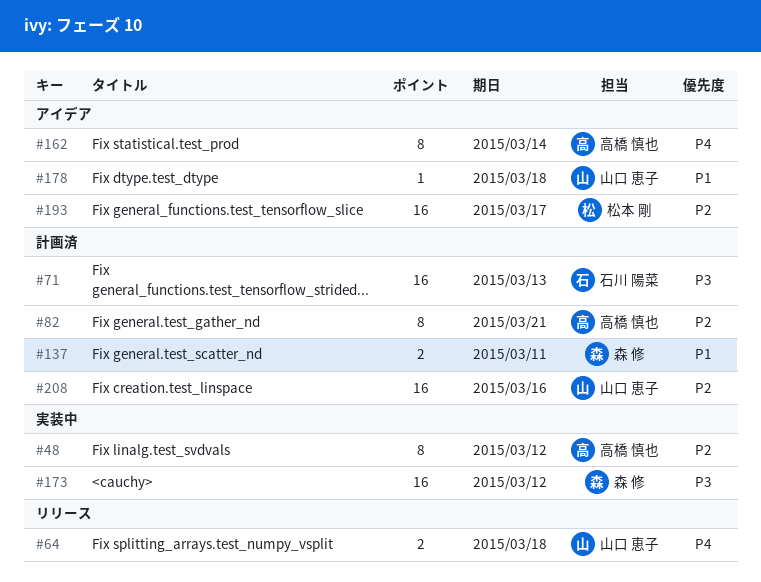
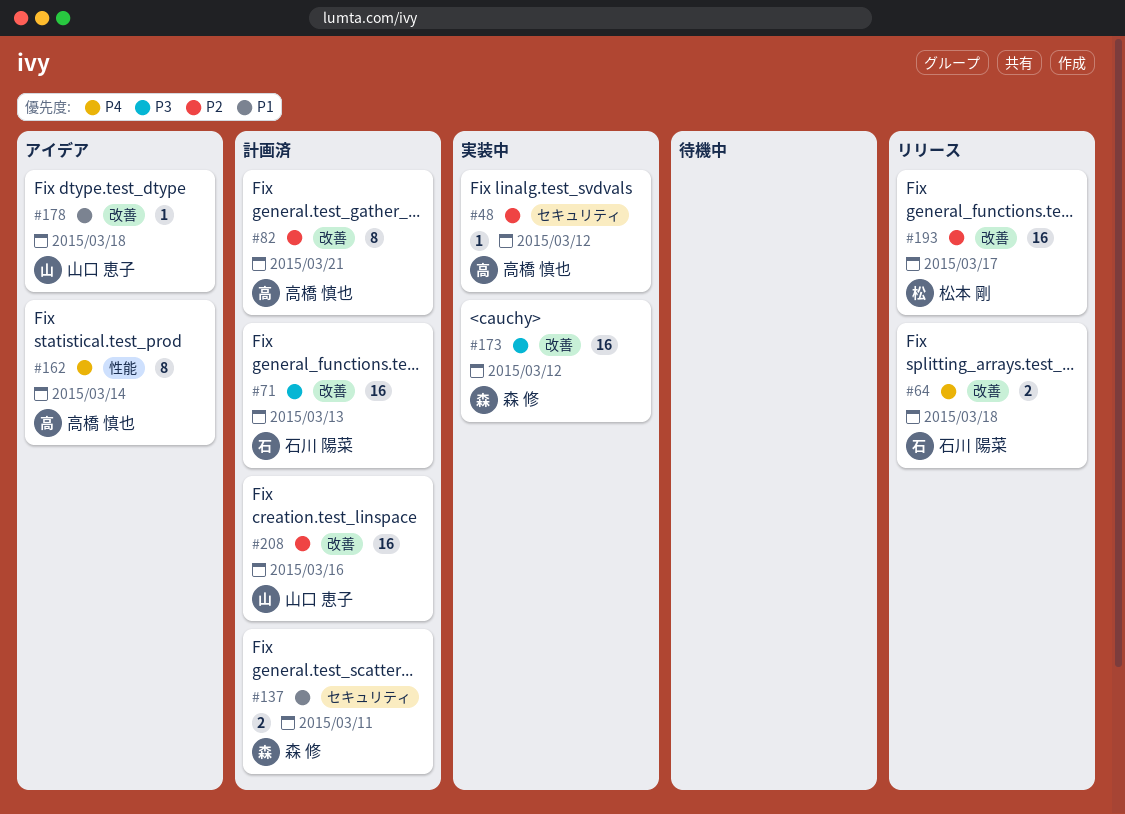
#48, estimate: 8 -> 1
#64, owner: 山口 恵子 -> 石川 陽菜
#193, status: アイデア -> リリース

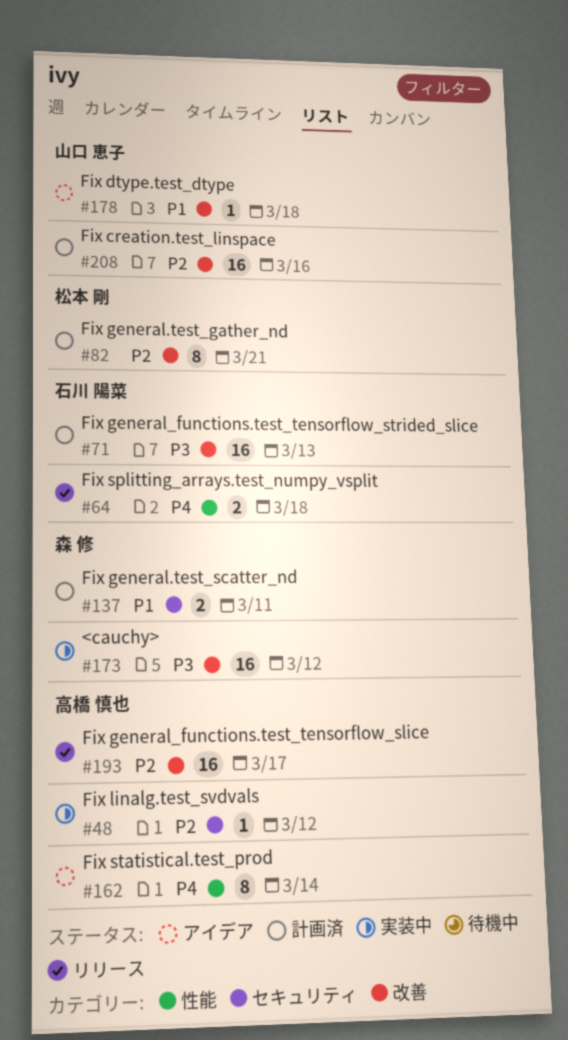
#64, label: 改善 -> 性能
#82, owner: 高橋 慎也 -> 松本 剛
#193, owner: 松本 剛 -> 高橋 慎也

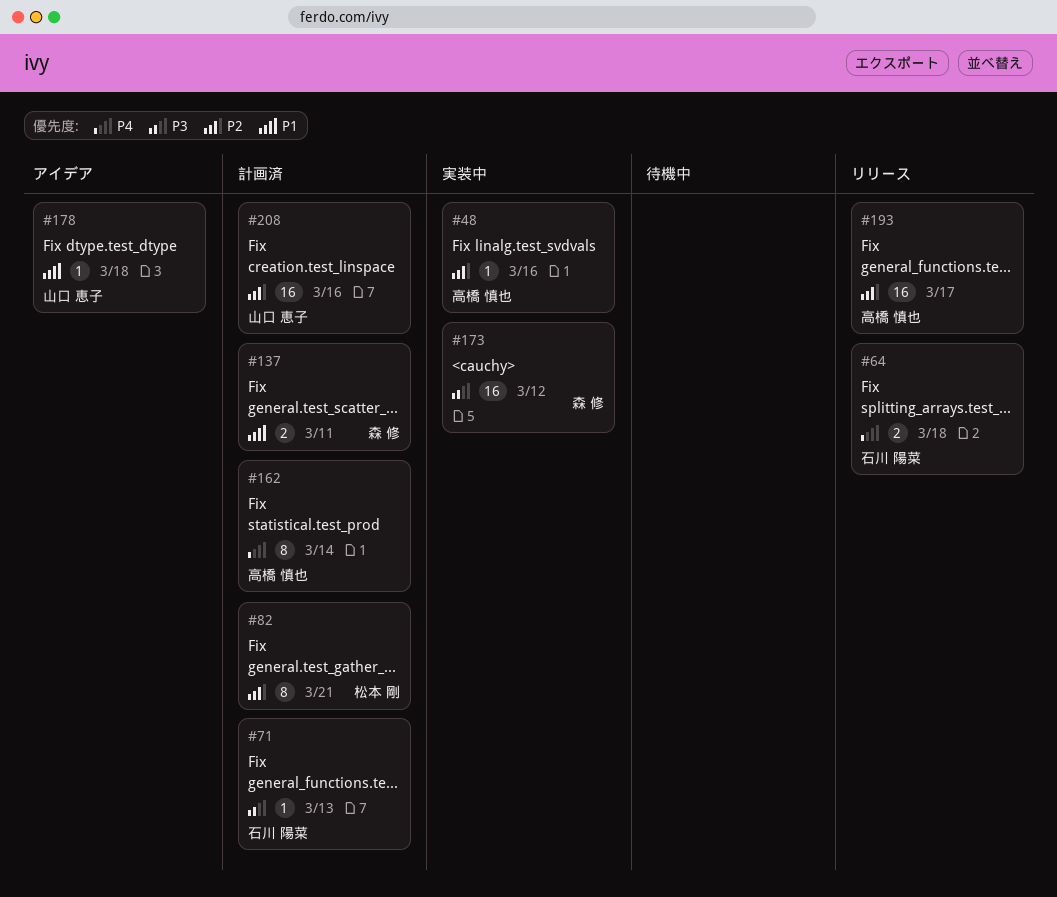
#48, due: Mar 12 -> Mar 16
#71, estimate: 16 -> 1
#162, status: アイデア -> 計画済

